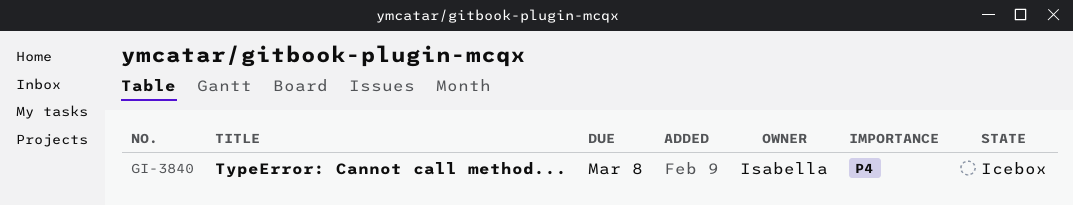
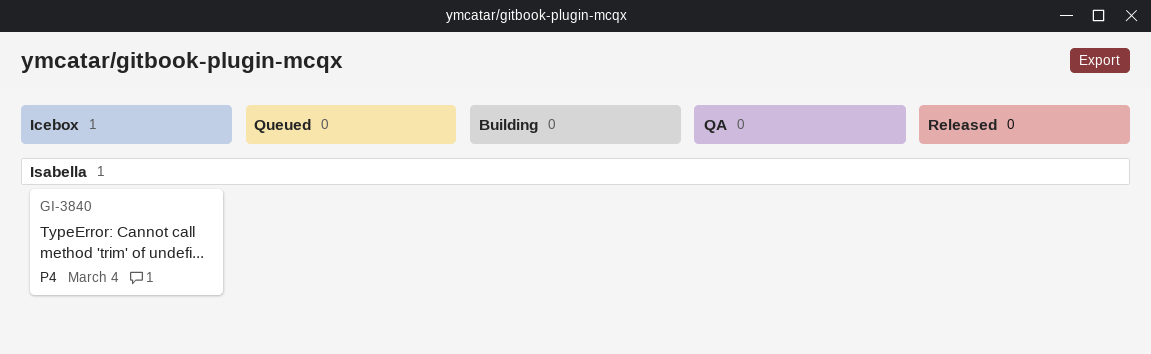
GI-3840, due: Mar 8 -> Mar 4

